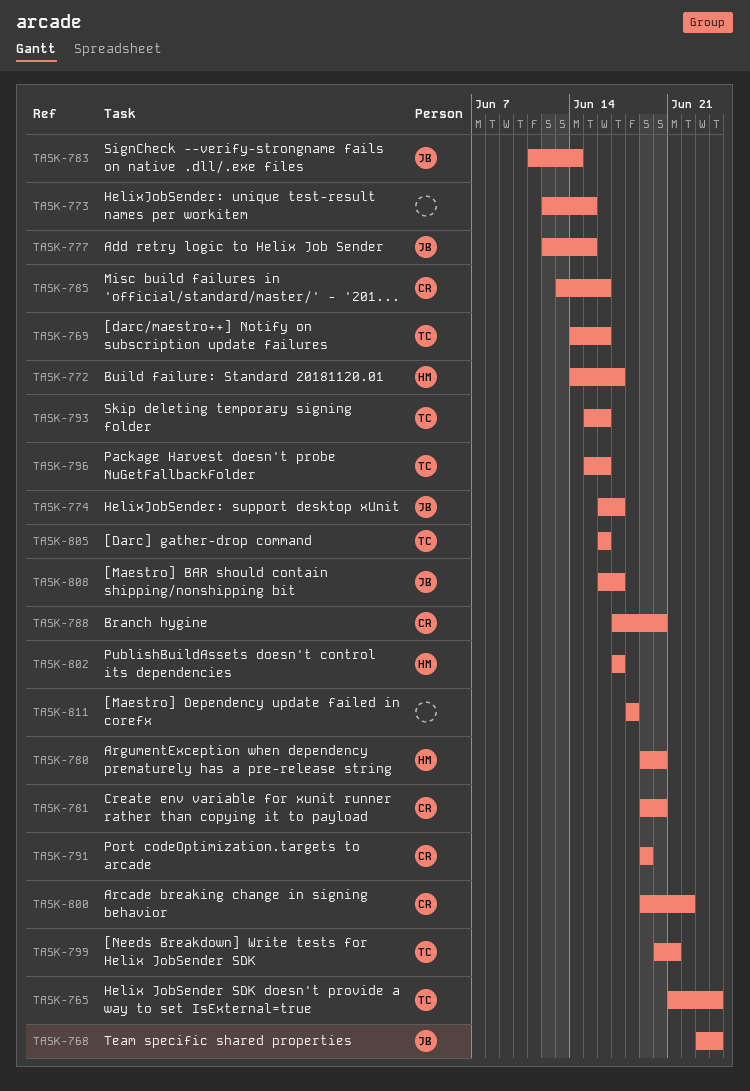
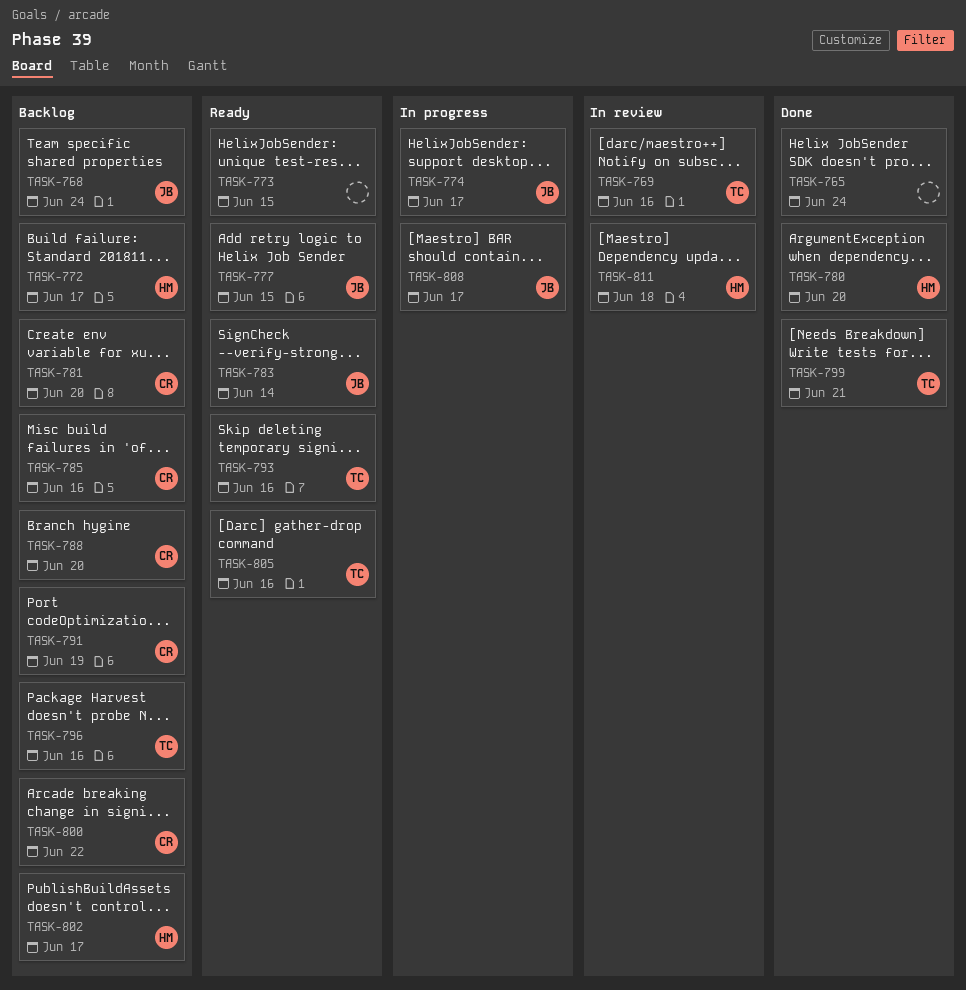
TASK-765, owner: TC -> none
TASK-811, owner: none -> HM

